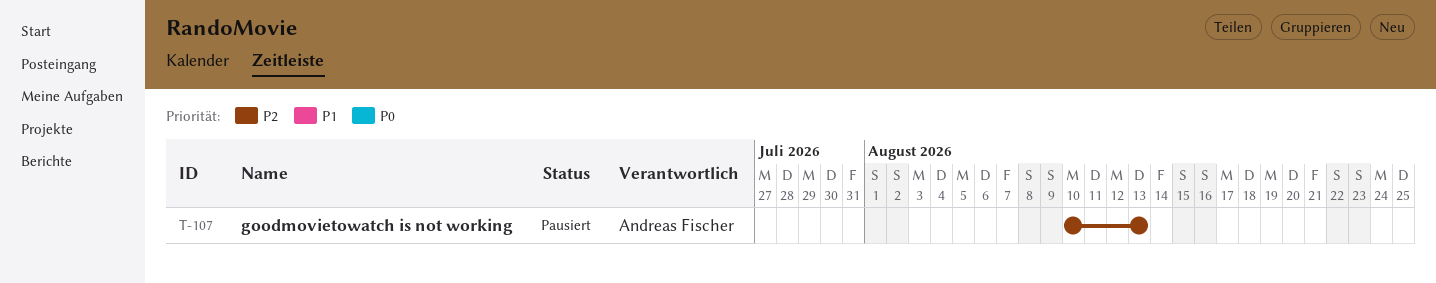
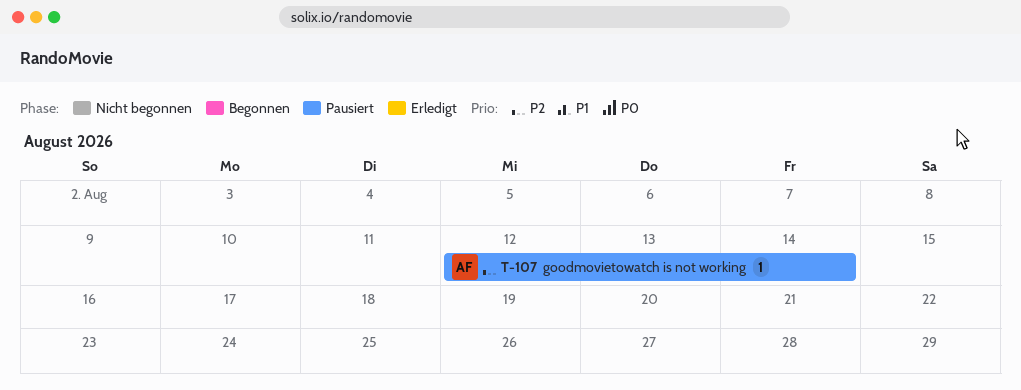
T-107, start: Aug 10 -> Aug 12
T-107, due: Aug 13 -> Aug 14

